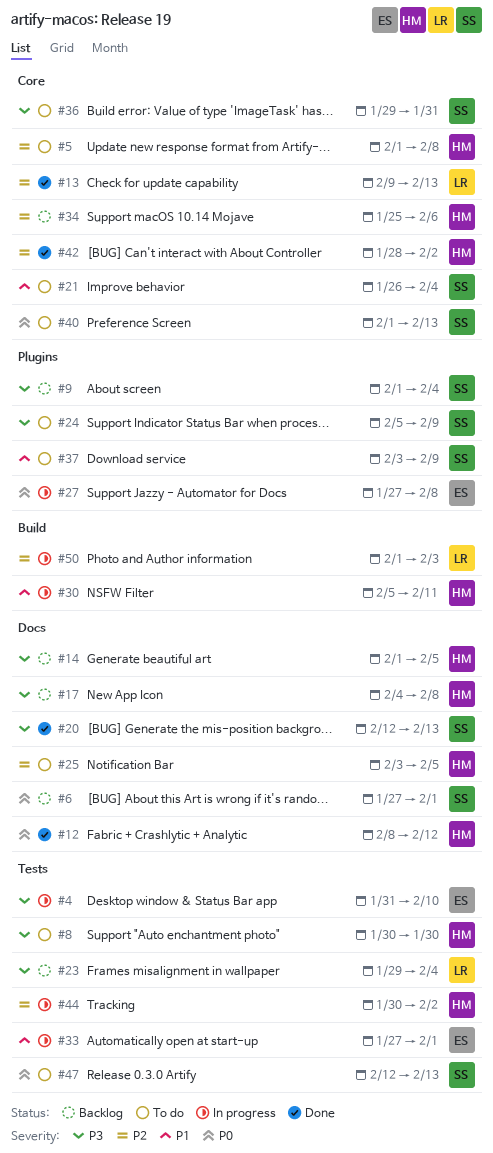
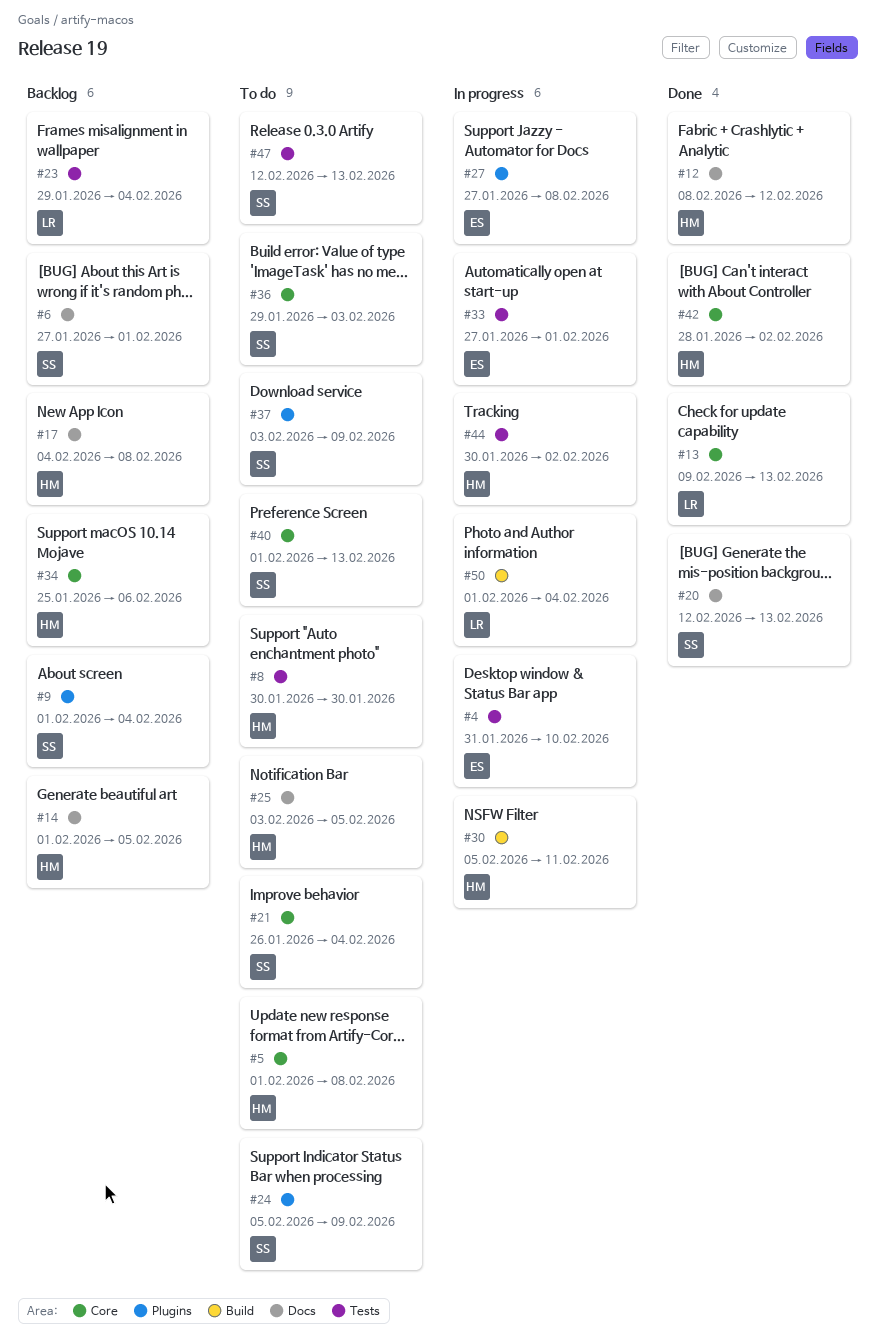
#36, due: Jan 31 -> Feb 3
#50, due: Feb 3 -> Feb 4

